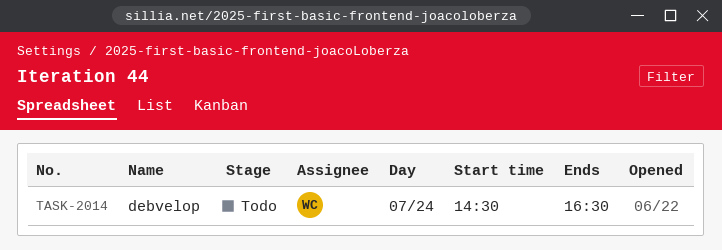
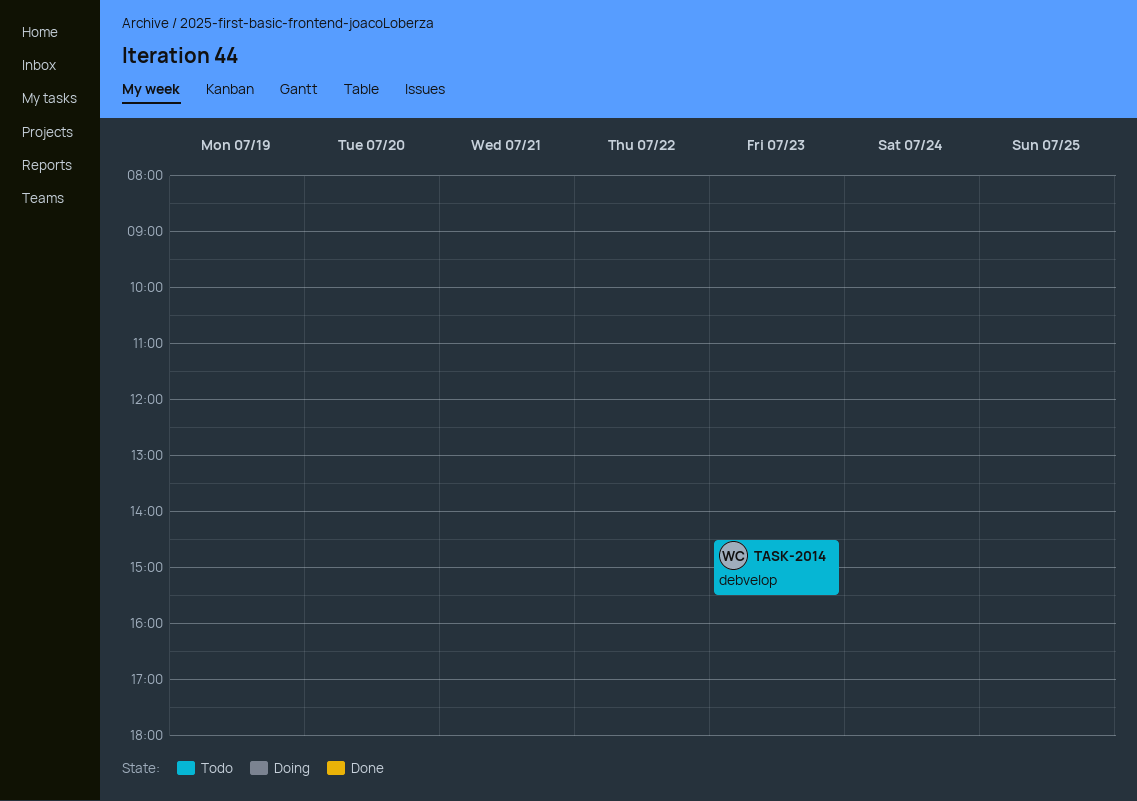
TASK-2014, day: Jul 24 -> Jul 23
TASK-2014, ends: 16:30 -> 15:30

